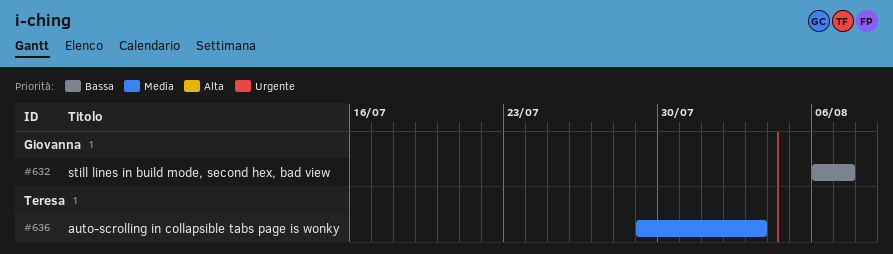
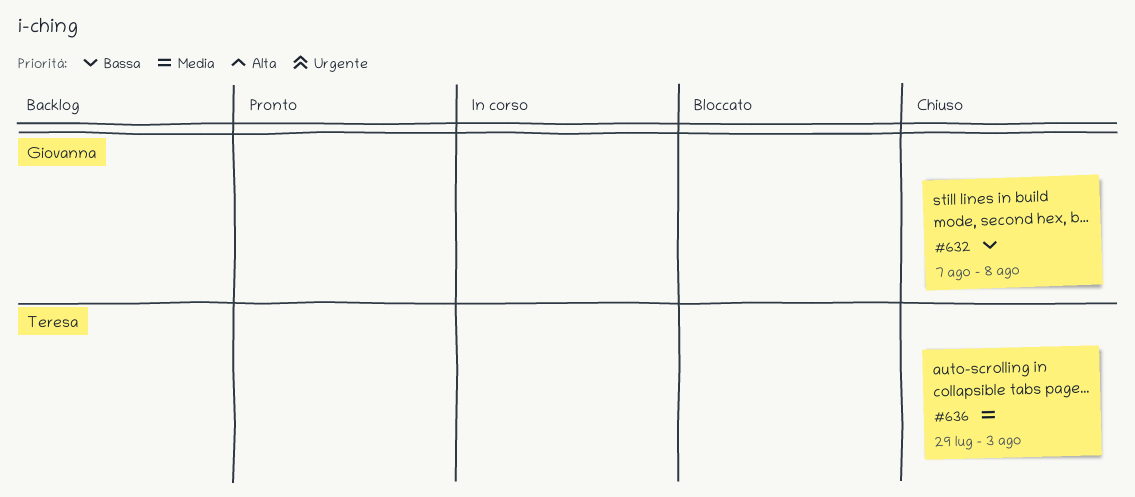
#632, start: Aug 6 -> Aug 7
#632, due: Aug 7 -> Aug 8

